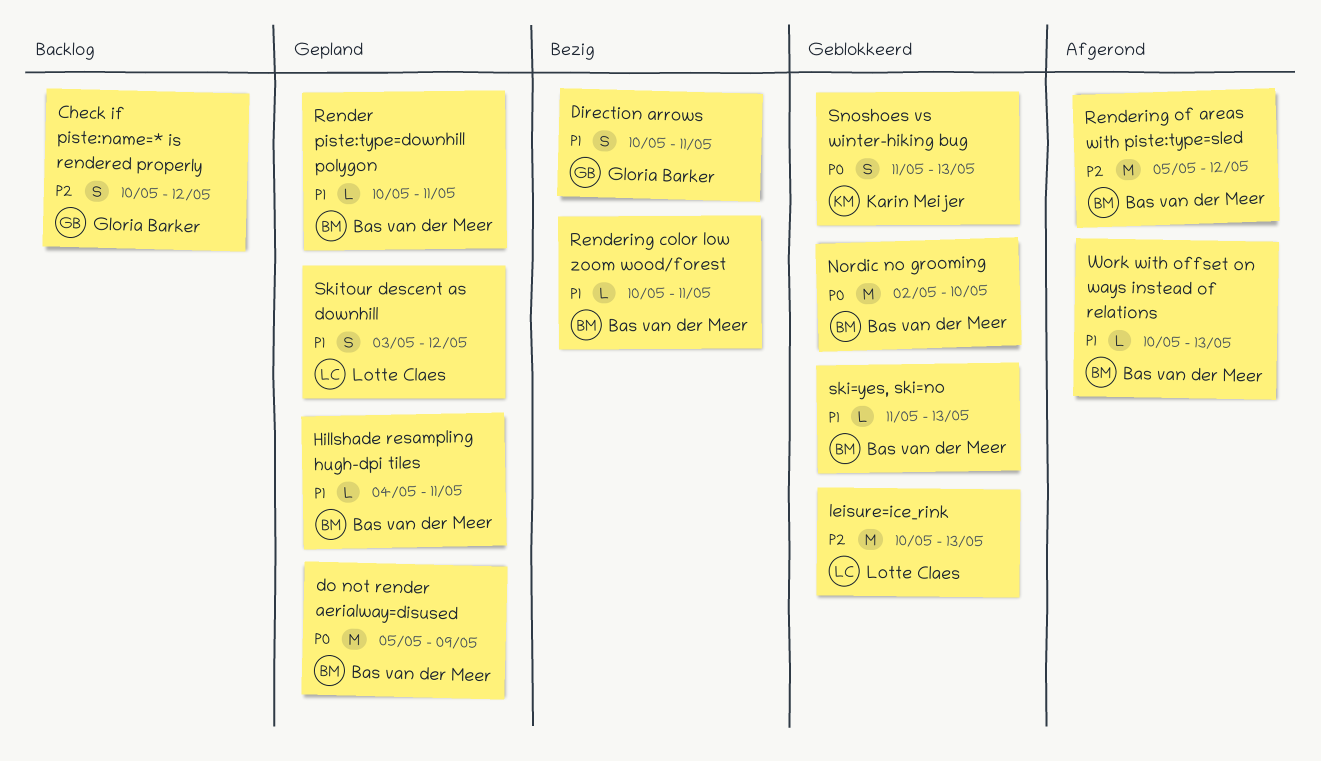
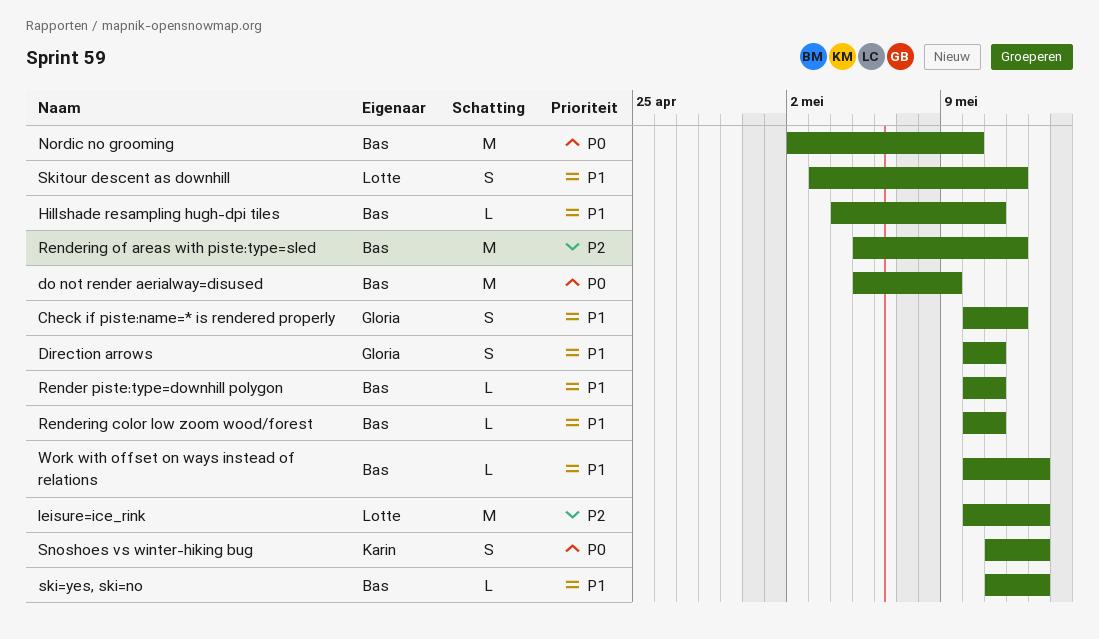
Check if piste:name=* is rendered properly, priority: P2 -> P1

